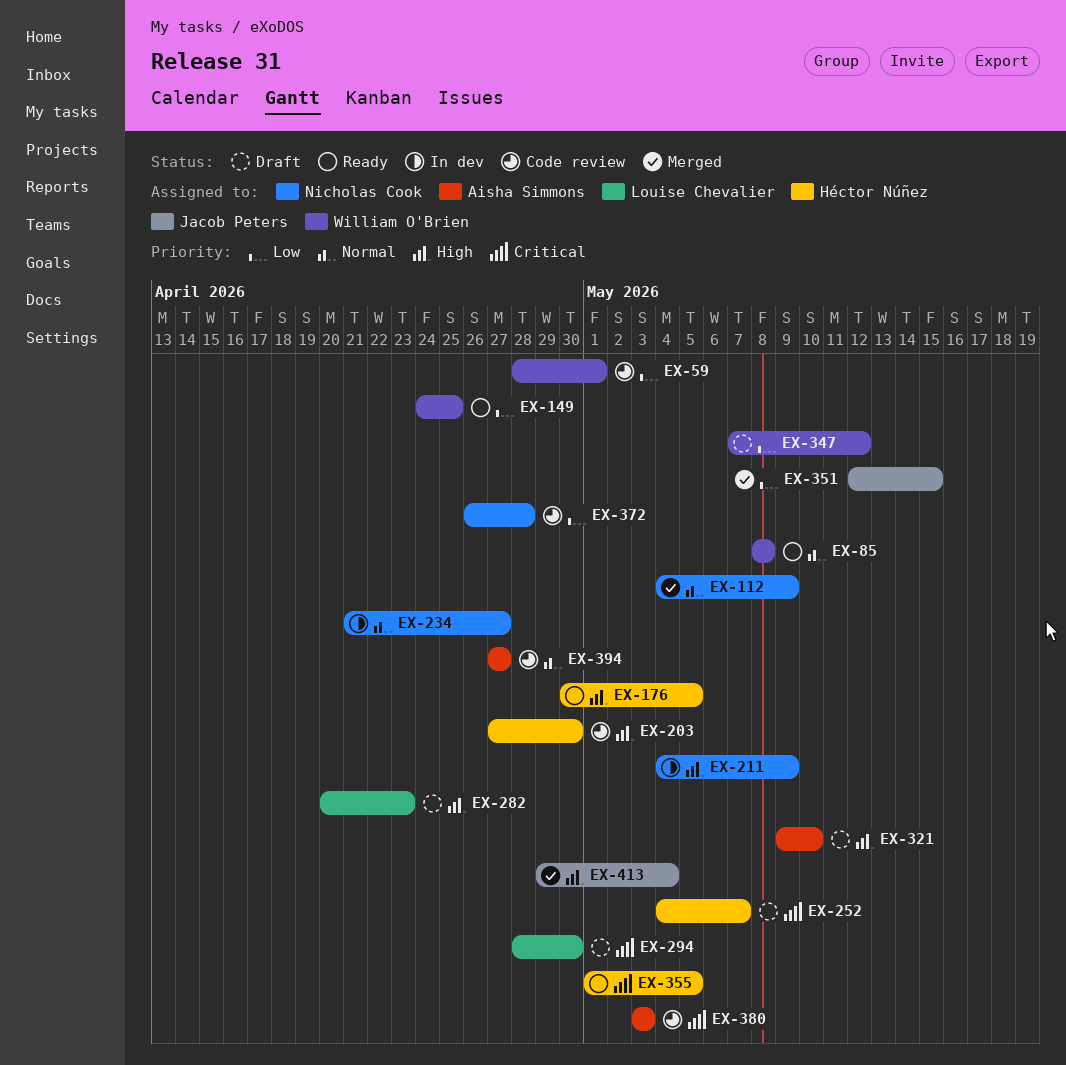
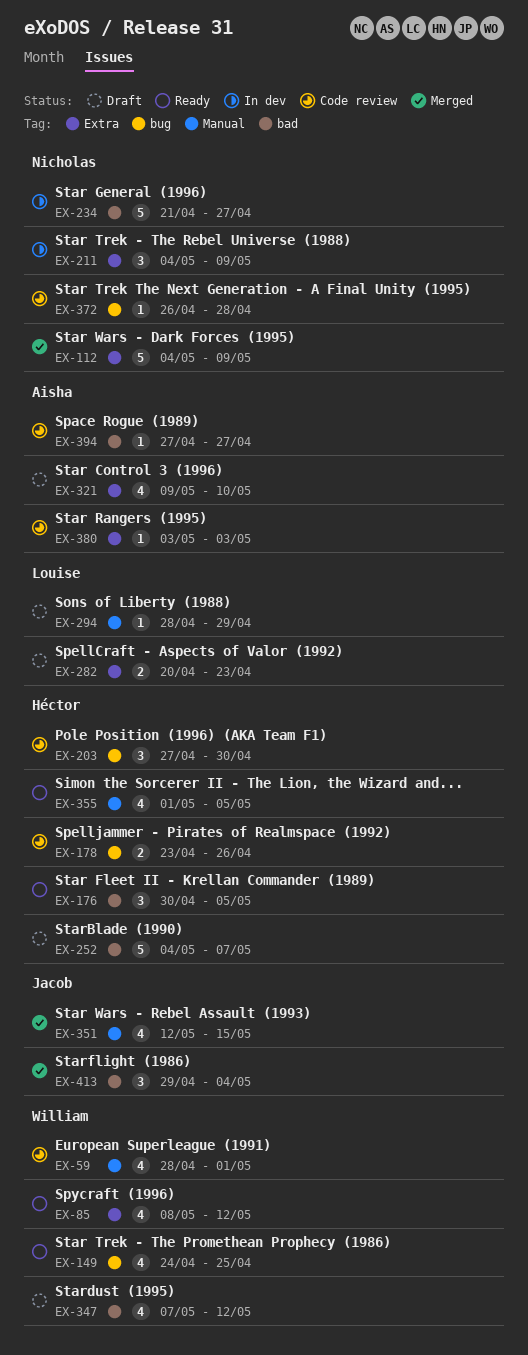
EX-85, due: May 8 -> May 12
EX-178: none -> present
EX-294, due: Apr 30 -> Apr 29

